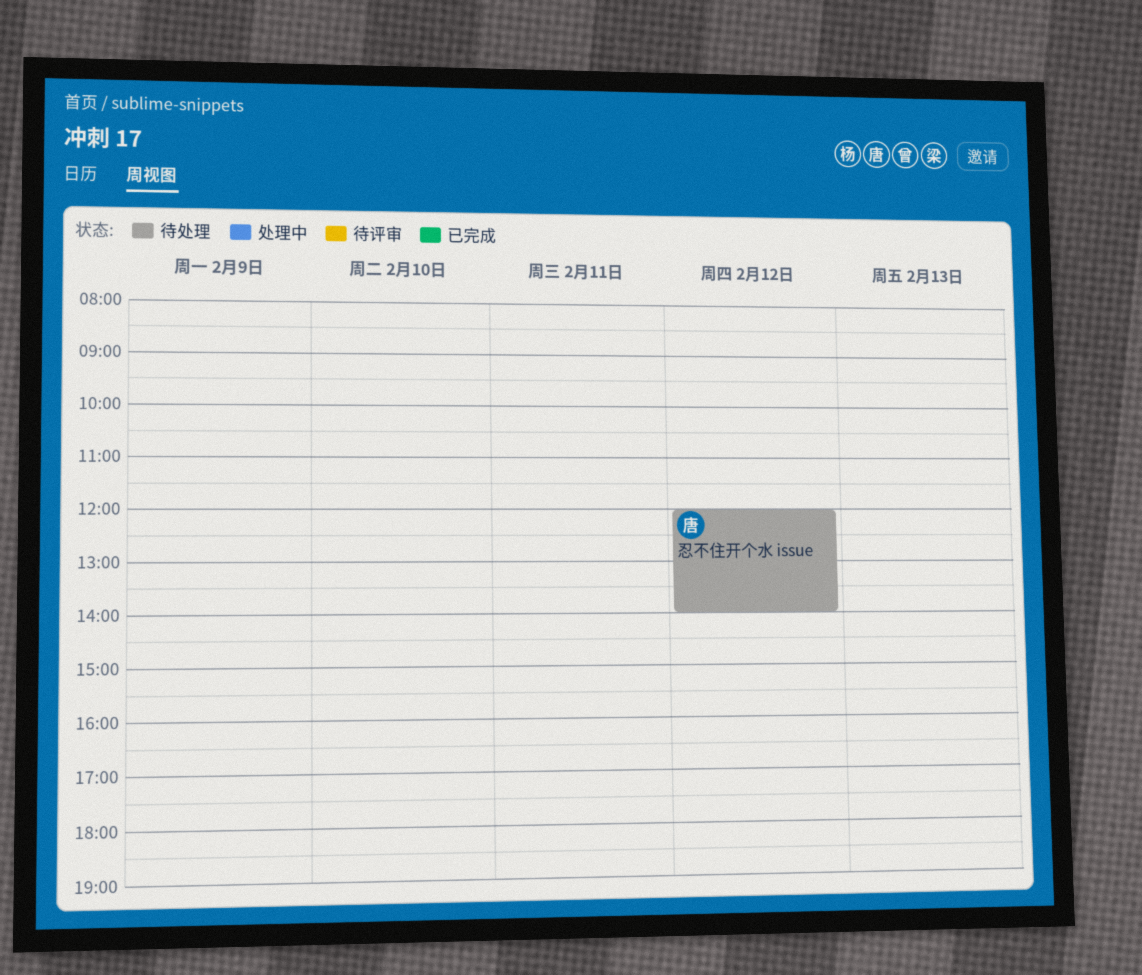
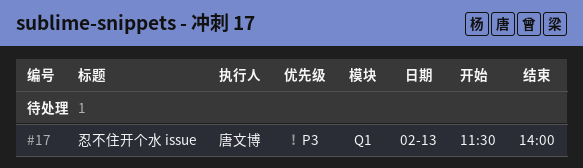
忍不住开个水 issue, day: Feb 12 -> Feb 13
忍不住开个水 issue, begins: 12:00 -> 11:30

